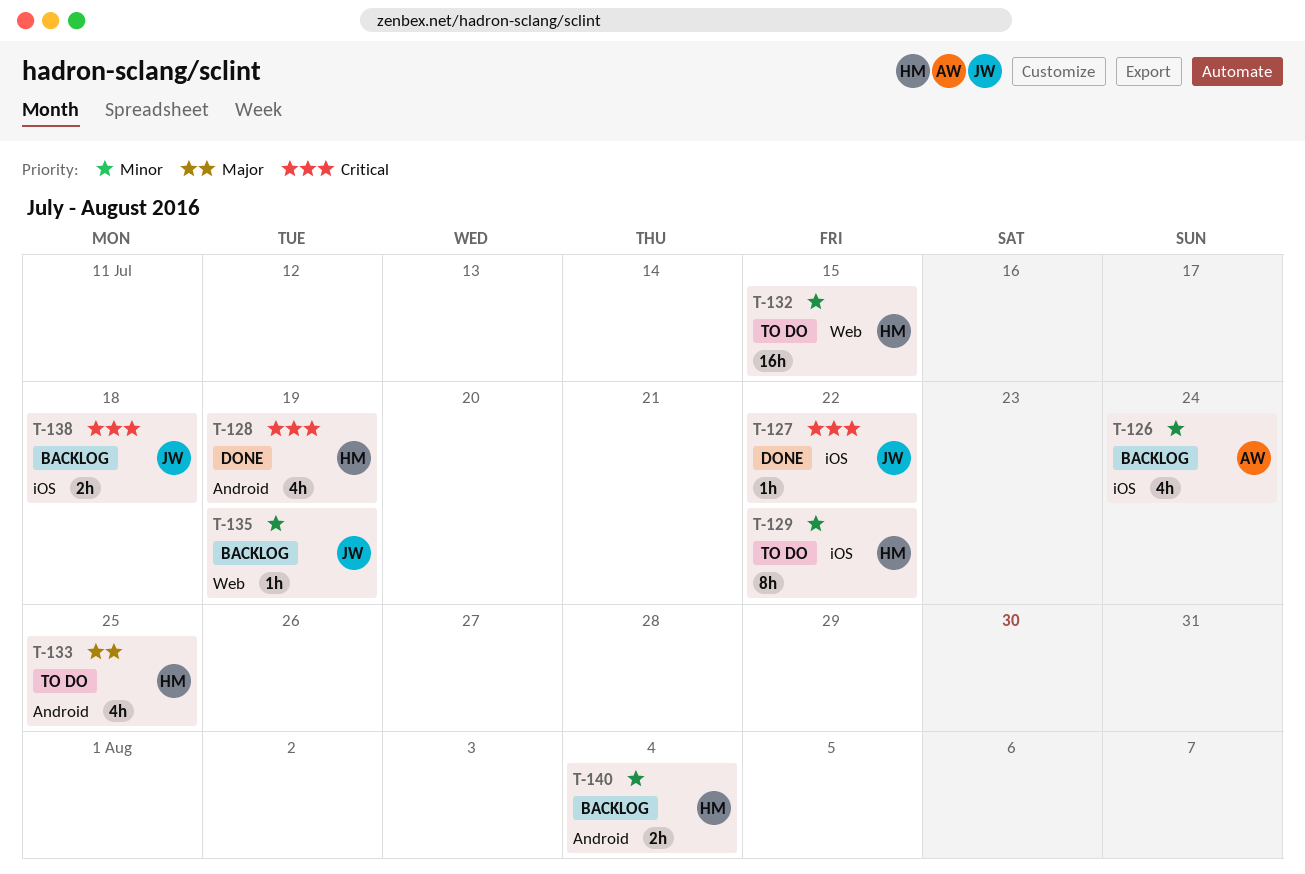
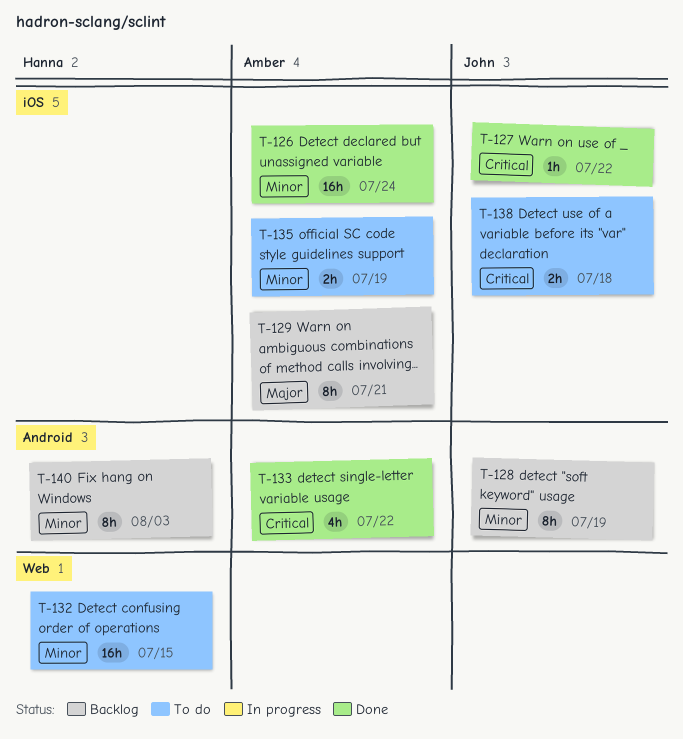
T-126, status: Backlog -> Done
T-126, estimate: 4h -> 16h
T-128, status: Done -> Backlog
T-128, owner: Hanna -> John
T-128, priority: Critical -> Minor
T-128, estimate: 4h -> 8h
T-129, status: To do -> Backlog
T-129, owner: Hanna -> Amber
T-129, priority: Minor -> Major
T-129, due: Jul 22 -> Jul 21
T-133, status: To do -> Done
T-133, owner: Hanna -> Amber
T-133, priority: Major -> Critical
T-133, due: Jul 25 -> Jul 22
T-135, status: Backlog -> To do
T-135, owner: John -> Amber
T-135, label: Web -> iOS
T-135, estimate: 1h -> 2h
T-138, status: Backlog -> To do
T-140, estimate: 2h -> 8h
T-140, due: Aug 4 -> Aug 3

